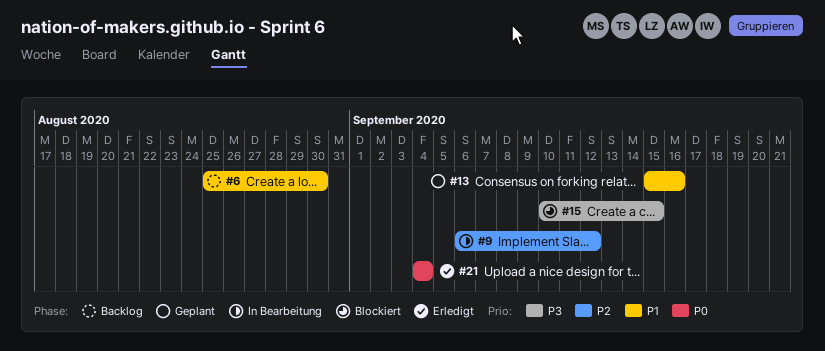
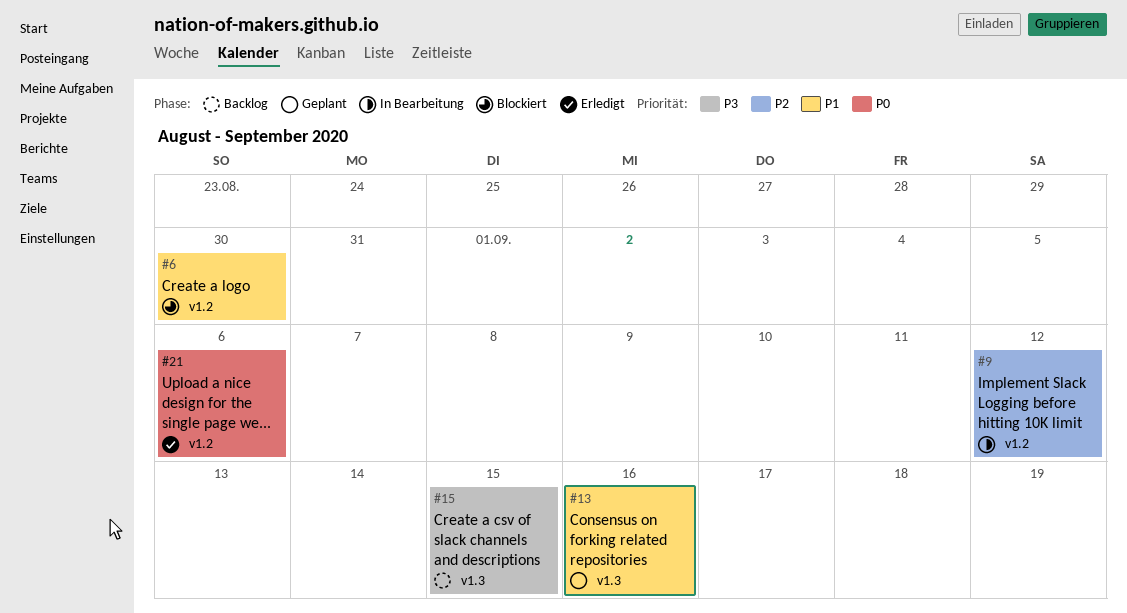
#6, status: Backlog -> Blockiert
#15, status: Blockiert -> Backlog
#21, due: Sep 4 -> Sep 6

